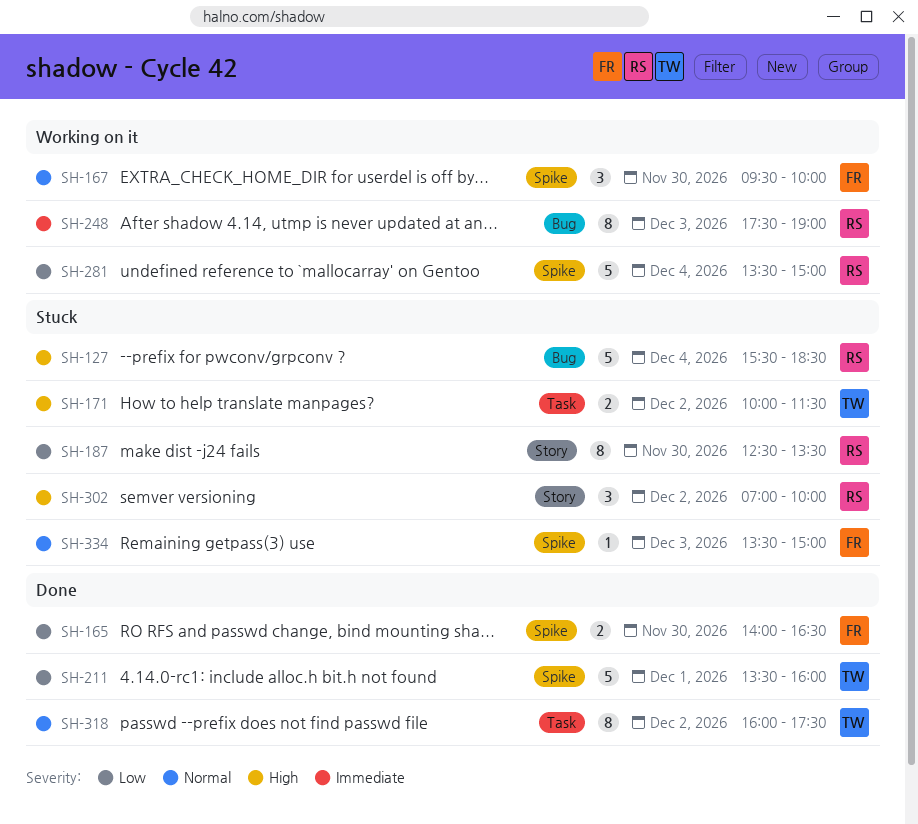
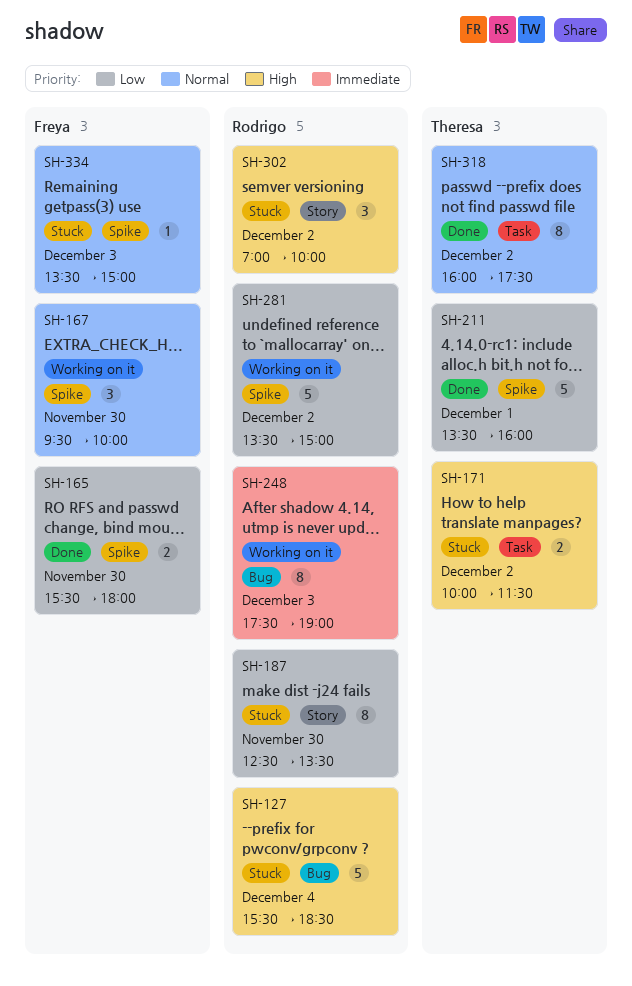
SH-165, begins: 14:00 -> 15:30
SH-165, ends: 16:30 -> 18:00
SH-281, day: Dec 4 -> Dec 2

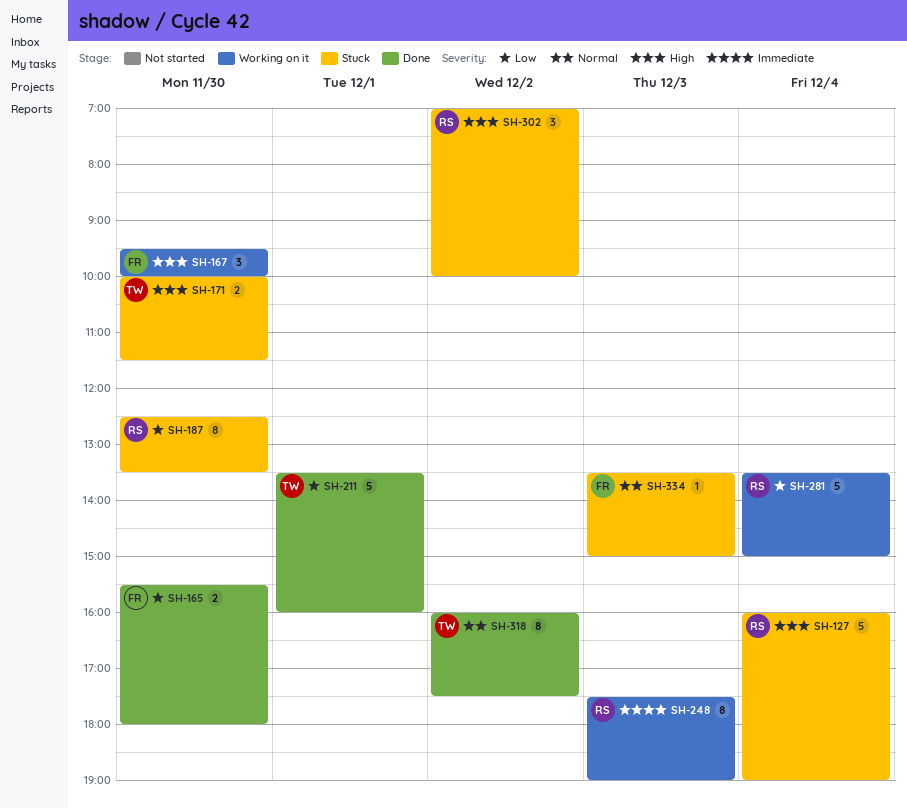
SH-127, begins: 15:30 -> 16:00
SH-127, ends: 18:30 -> 19:00
SH-167, priority: Normal -> High
SH-171, day: Dec 2 -> Nov 30
SH-281, day: Dec 2 -> Dec 4

